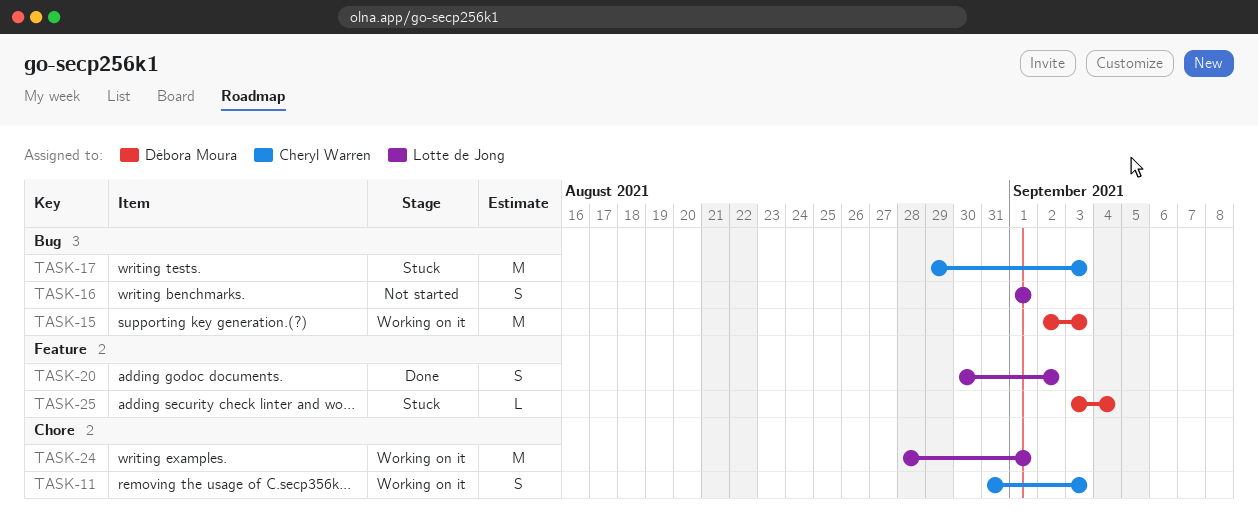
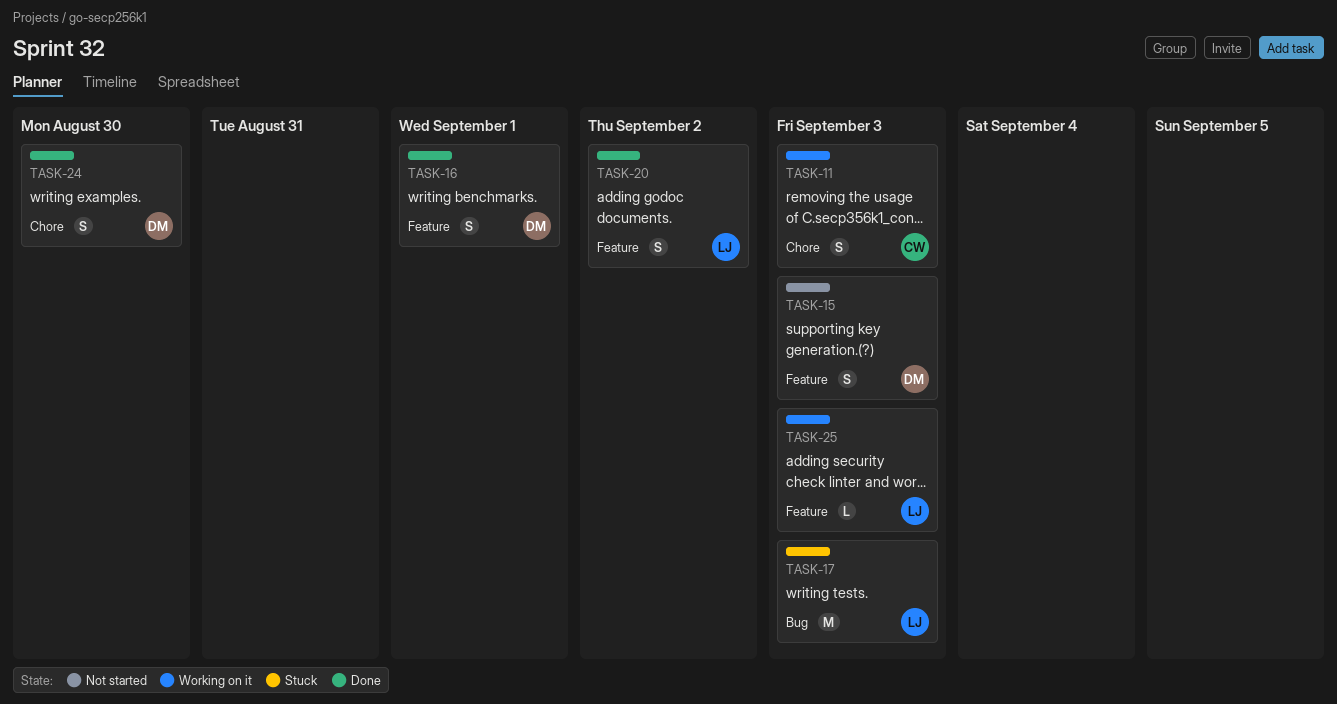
TASK-15, status: Working on it -> Not started
TASK-15, label: Bug -> Feature
TASK-15, estimate: M -> S
TASK-16, status: Not started -> Done
TASK-16, owner: Lotte de Jong -> Débora Moura
TASK-16, label: Bug -> Feature
TASK-17, owner: Cheryl Warren -> Lotte de Jong
TASK-24, status: Working on it -> Done
TASK-24, owner: Lotte de Jong -> Débora Moura
TASK-24, estimate: M -> S
TASK-24, due: Sep 1 -> Aug 30
TASK-25, status: Stuck -> Working on it
TASK-25, owner: Débora Moura -> Lotte de Jong
TASK-25, due: Sep 4 -> Sep 3

